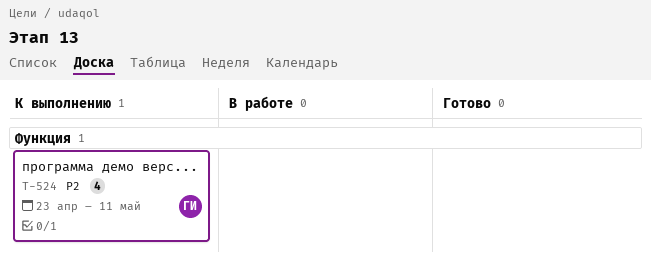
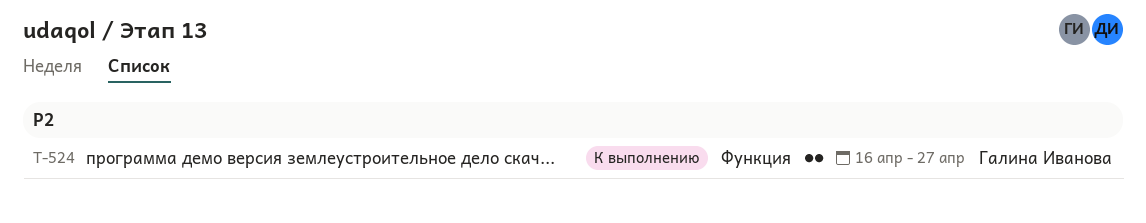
T-524, estimate: 4 -> 2
T-524, start: Apr 23 -> Apr 16
T-524, due: May 11 -> Apr 27

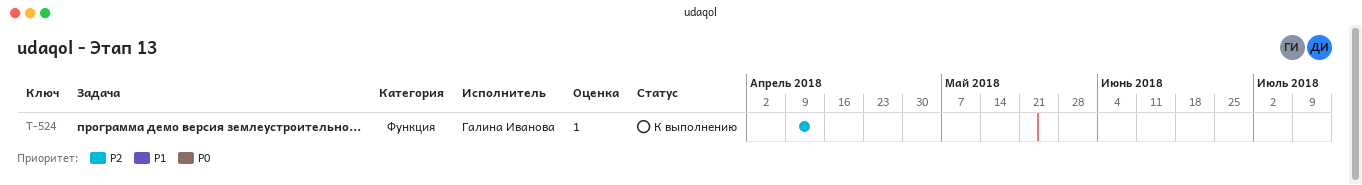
T-524, estimate: 2 -> 1
T-524, start: Apr 16 -> Apr 9
T-524, due: Apr 27 -> Apr 13

